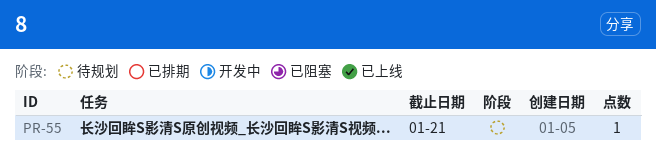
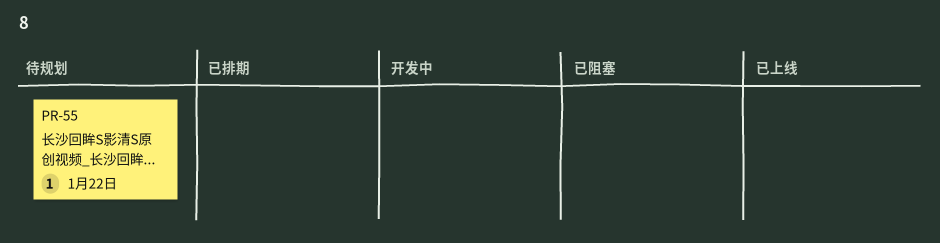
PR-55, due: Jan 21 -> Jan 22

